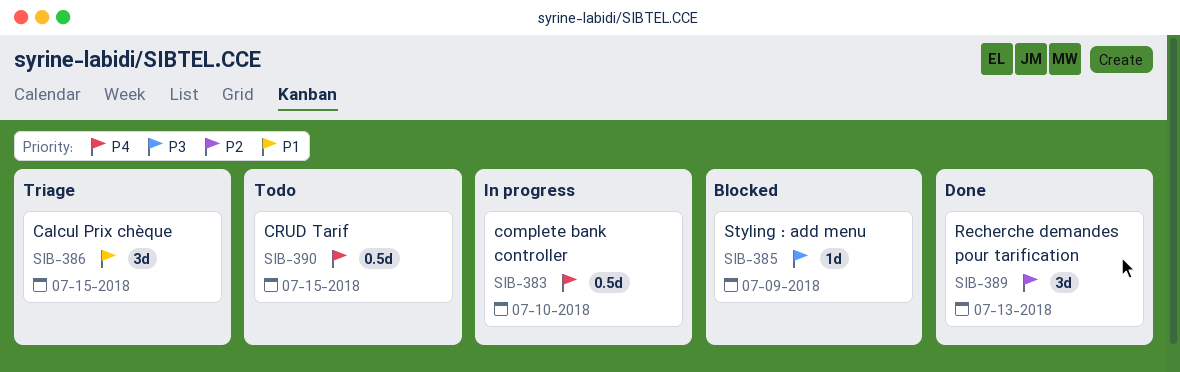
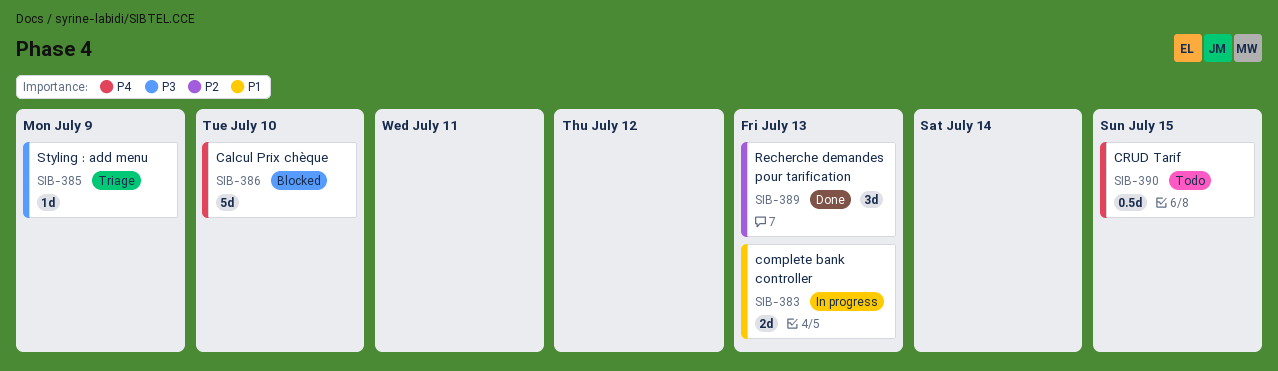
SIB-383, priority: P4 -> P1
SIB-383, estimate: 0.5d -> 2d
SIB-383, due: Jul 10 -> Jul 13
SIB-385, status: Blocked -> Triage
SIB-386, status: Triage -> Blocked
SIB-386, priority: P1 -> P4
SIB-386, estimate: 3d -> 5d
SIB-386, due: Jul 15 -> Jul 10

